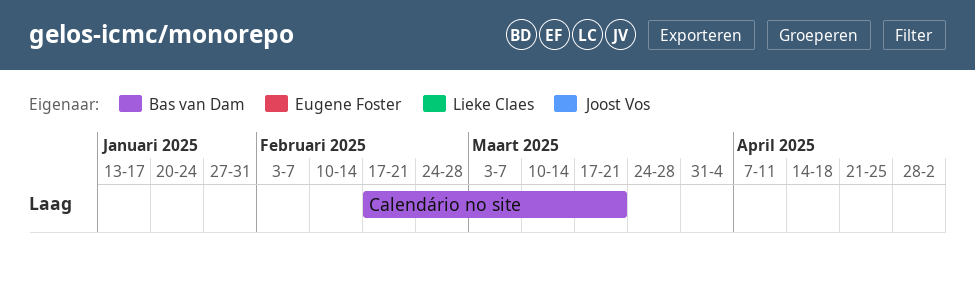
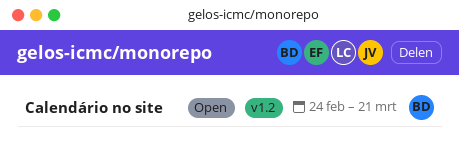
Calendário no site, start: Feb 17 -> Feb 24

